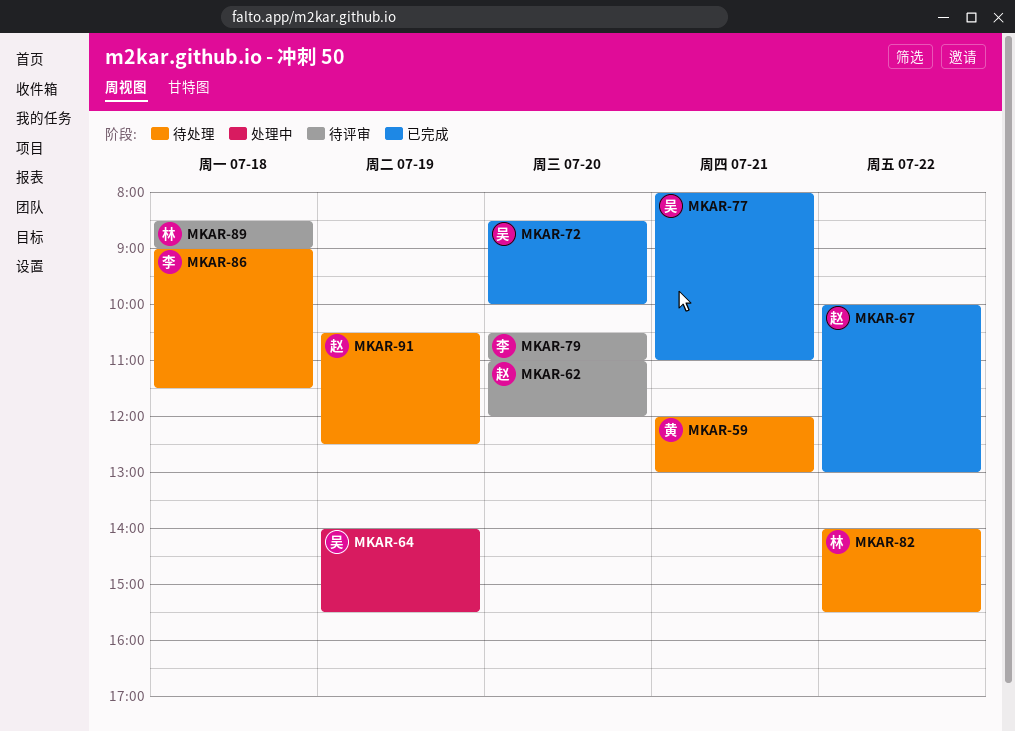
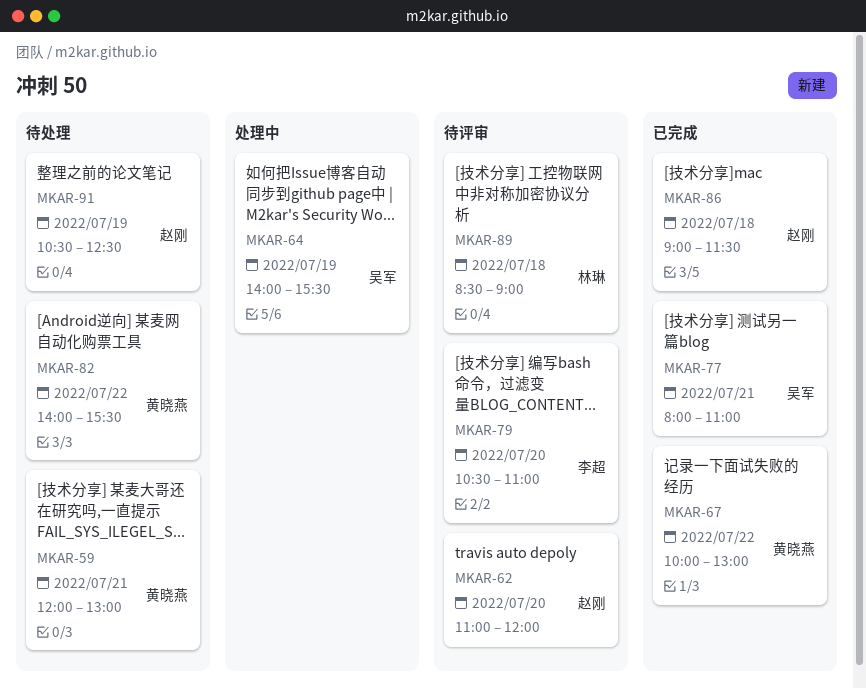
MKAR-67, owner: 赵刚 -> 黄晓燕
MKAR-72: present -> none
MKAR-82, owner: 林琳 -> 黄晓燕
MKAR-86, status: 待处理 -> 已完成
MKAR-86, owner: 李超 -> 赵刚

